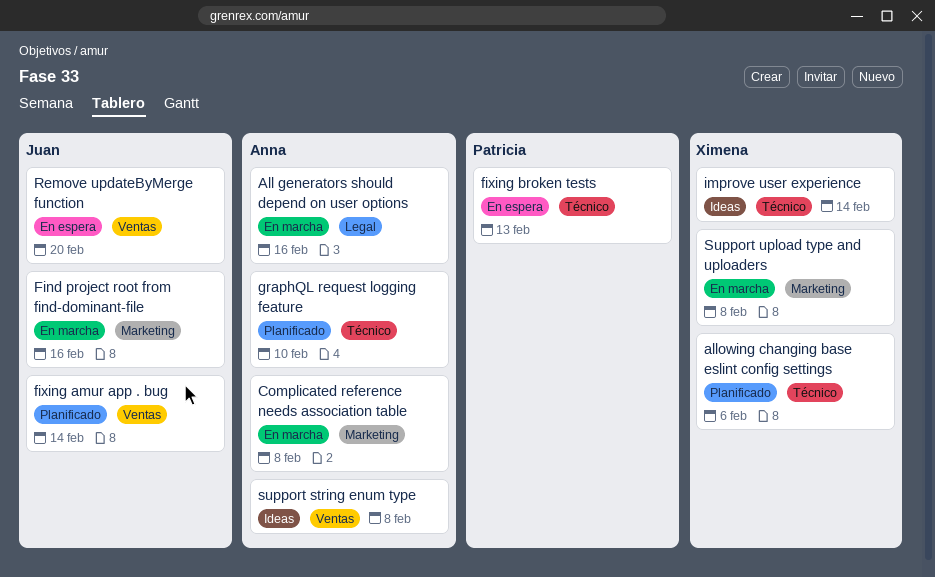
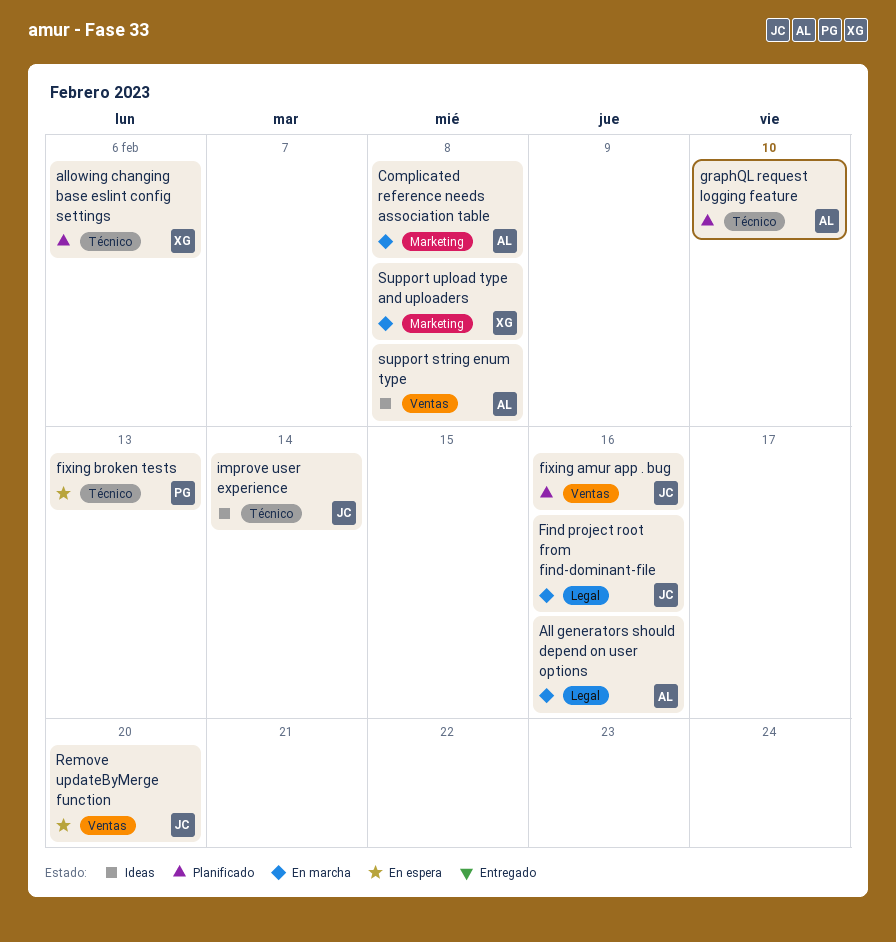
Find project root from find-dominant-file, label: Marketing -> Legal
fixing amur app . bug, due: Feb 14 -> Feb 16
improve user experience, owner: Ximena -> Juan

